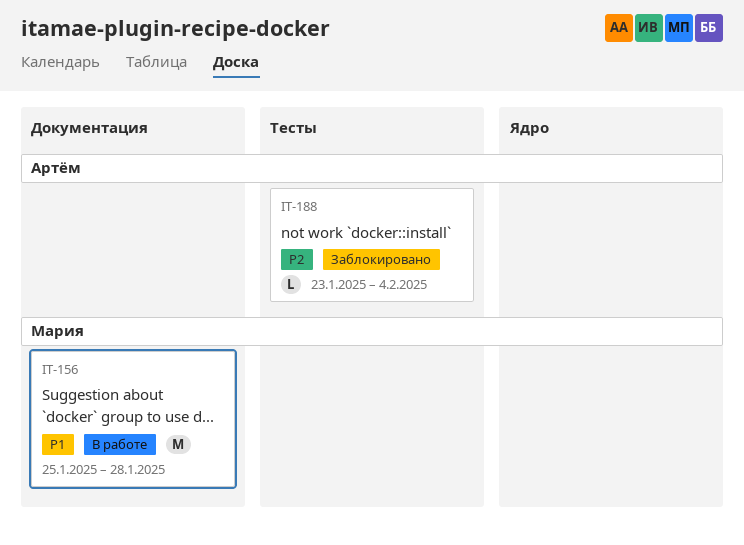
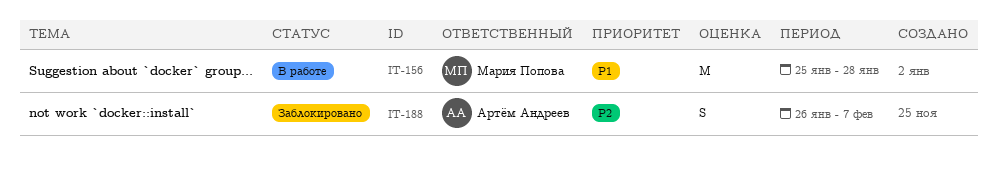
IT-188, estimate: L -> S
IT-188, start: Jan 23 -> Jan 26
IT-188, due: Feb 4 -> Feb 7

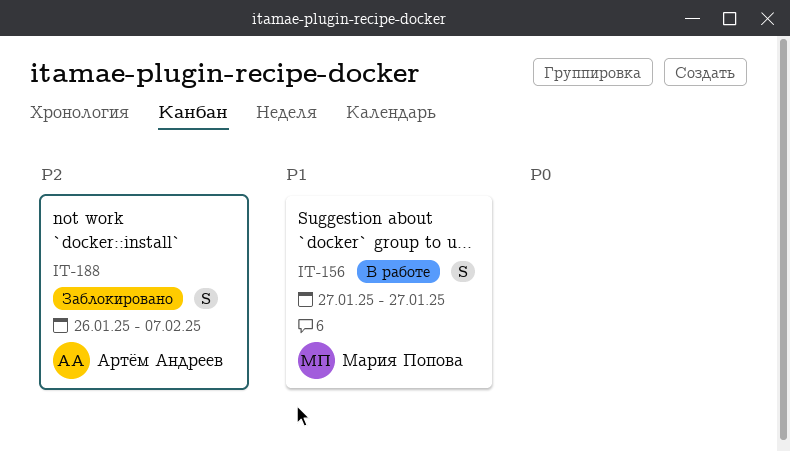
IT-156, estimate: M -> S
IT-156, start: Jan 25 -> Jan 27
IT-156, due: Jan 28 -> Jan 27

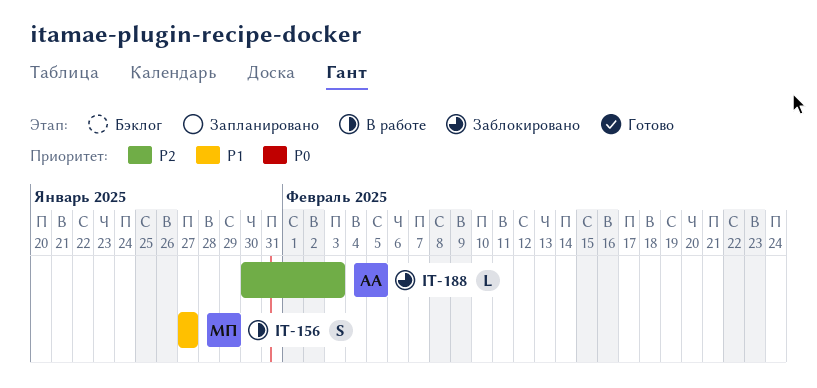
IT-188, estimate: S -> L
IT-188, start: Jan 26 -> Jan 30
IT-188, due: Feb 7 -> Feb 3

